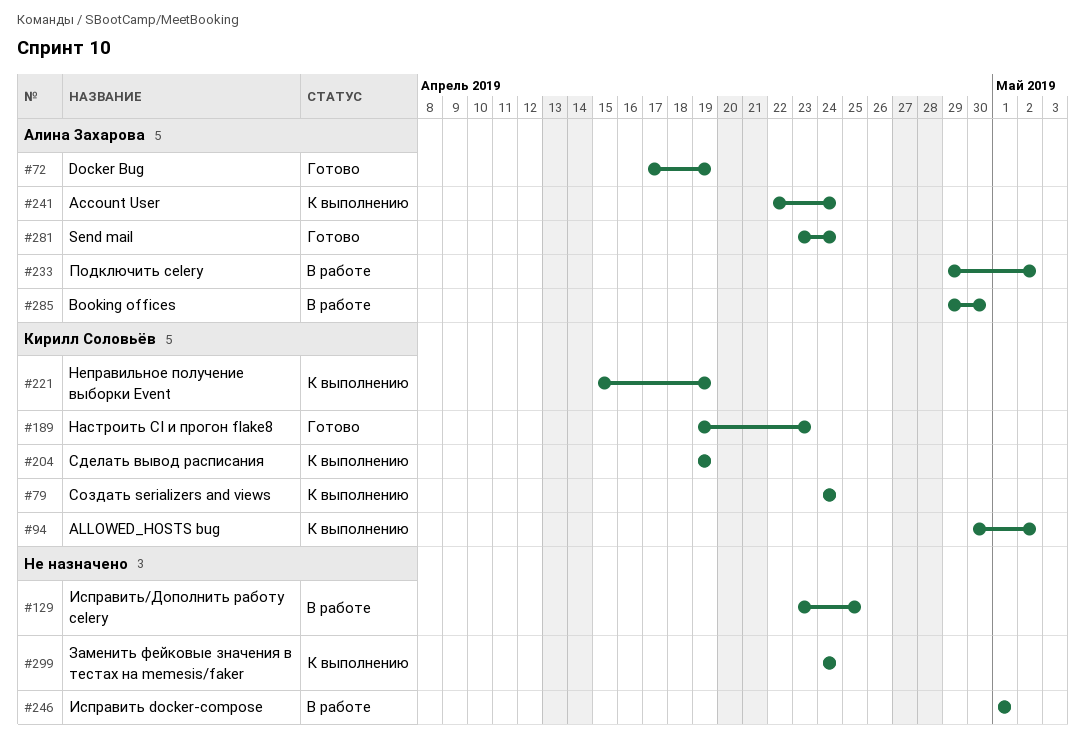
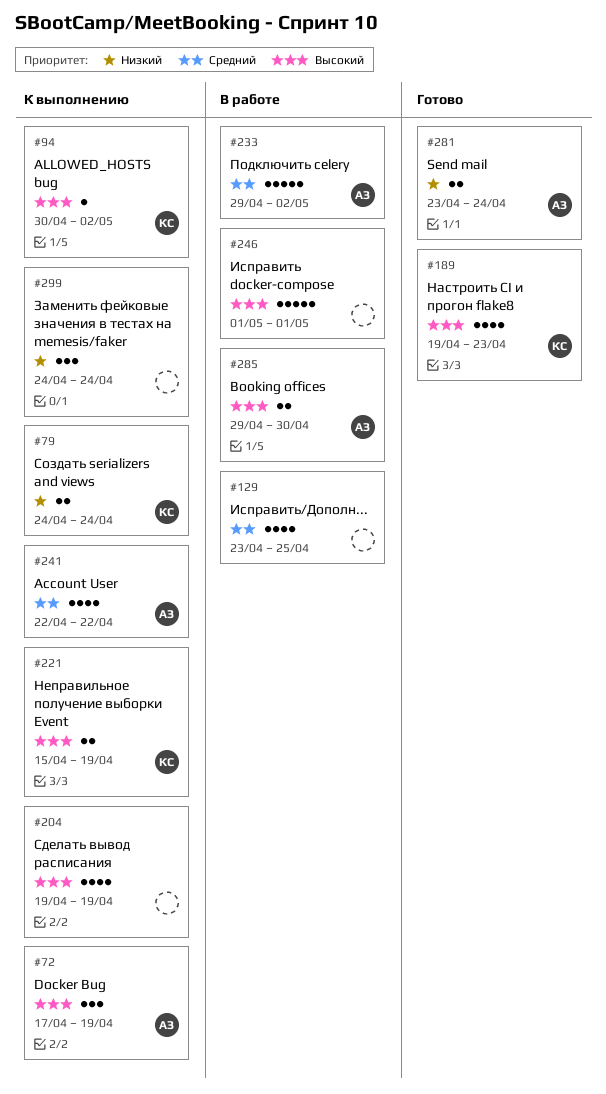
#72, status: Готово -> К выполнению
#204, owner: Кирилл Соловьёв -> none
#241, due: Apr 24 -> Apr 22

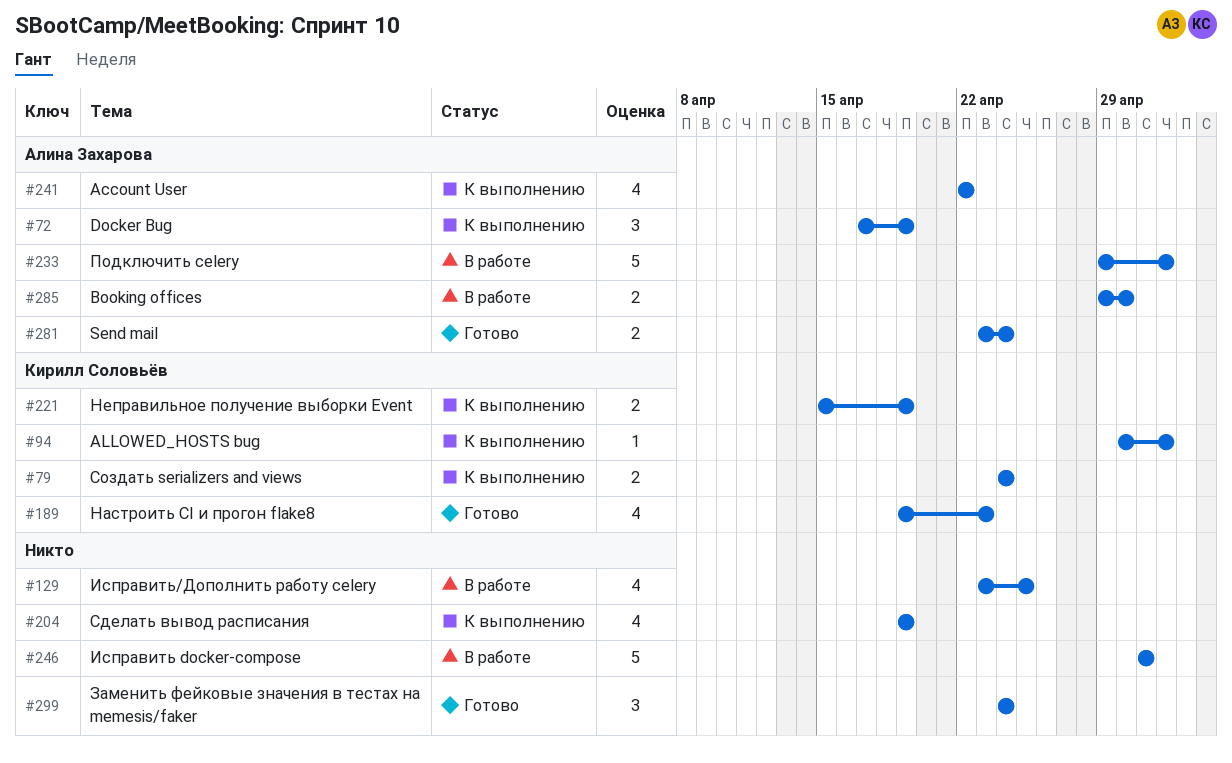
#299, status: К выполнению -> Готово

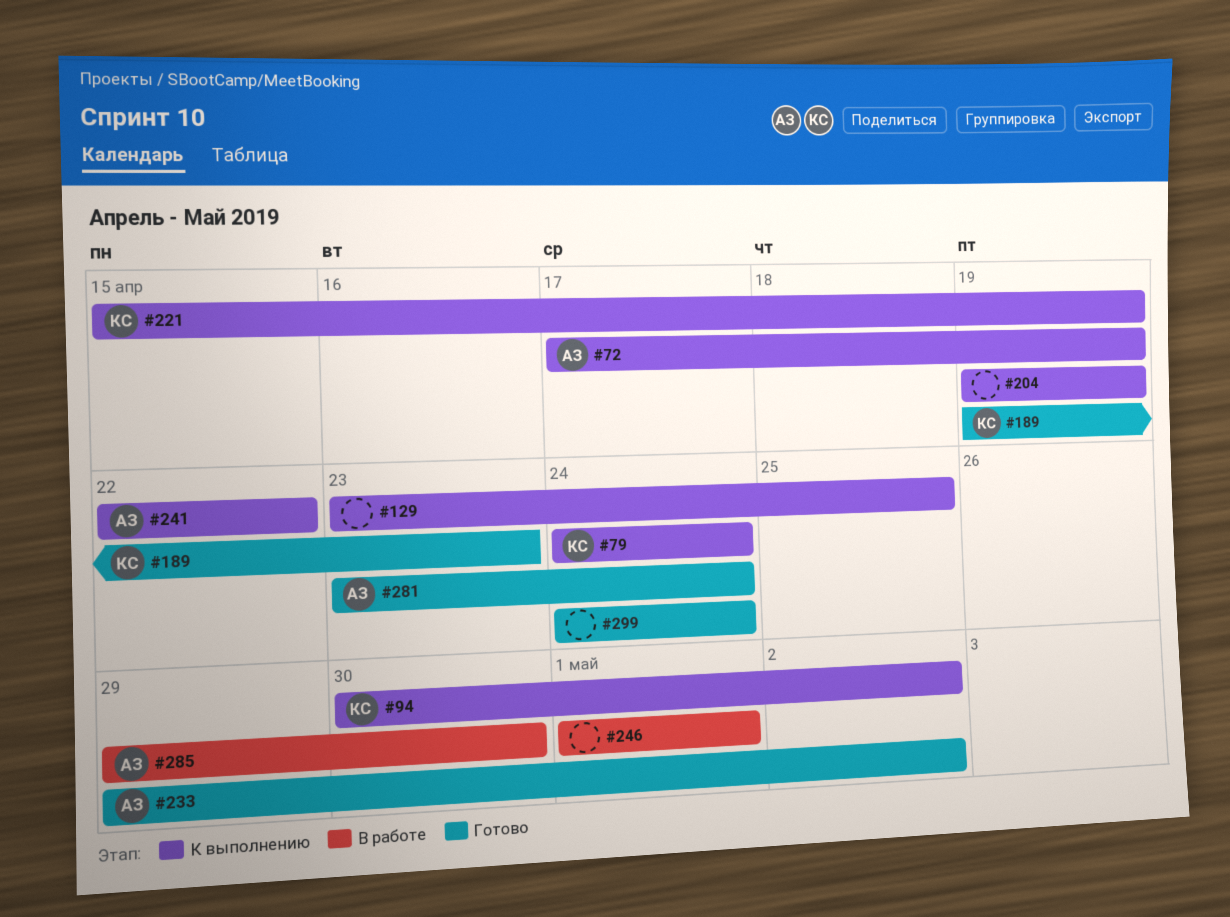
#129, status: В работе -> К выполнению
#233, status: В работе -> Готово

